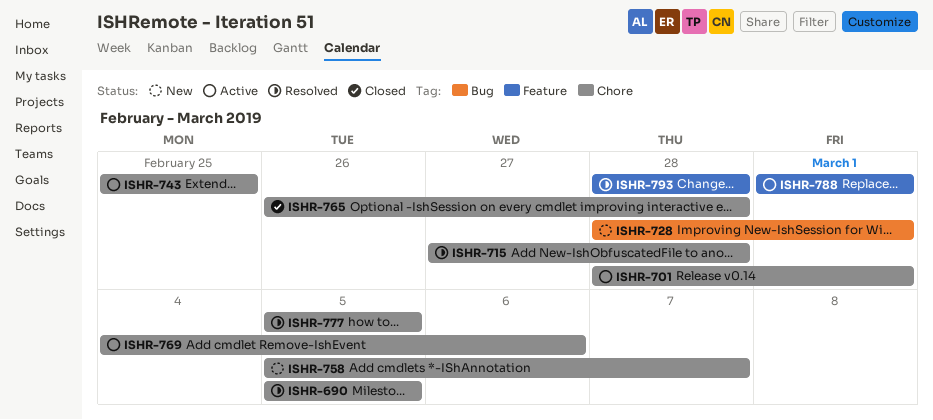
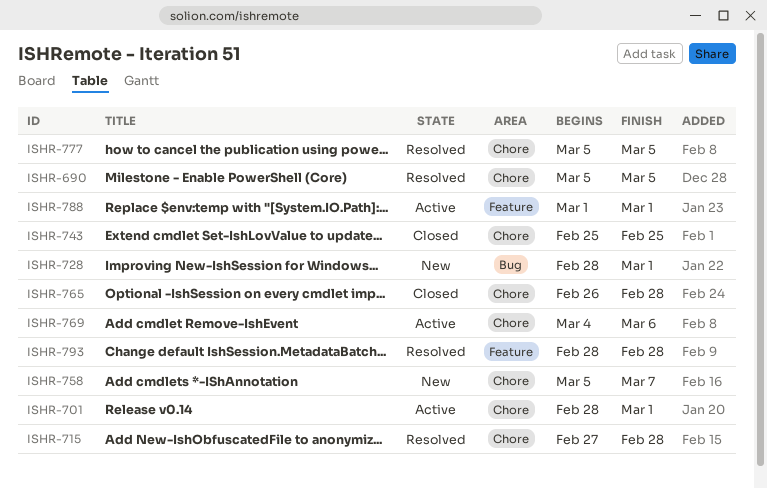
ISHR-743, status: Active -> Closed

